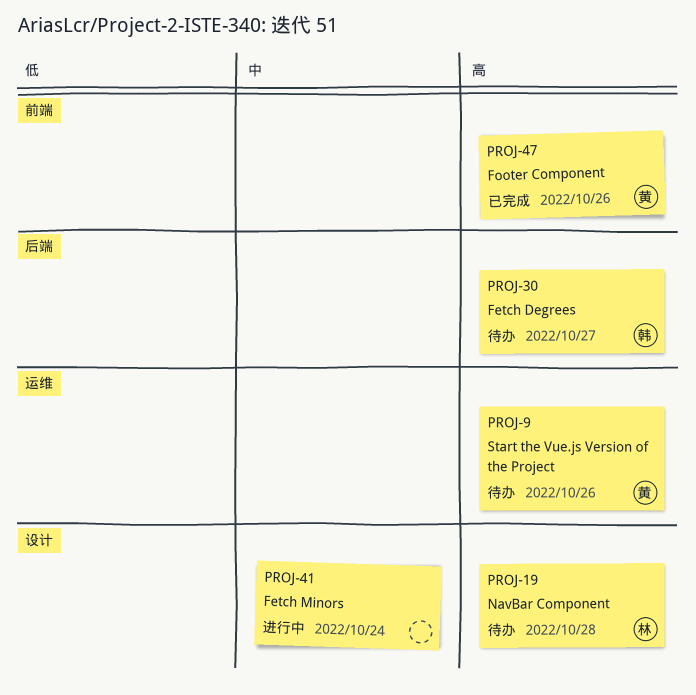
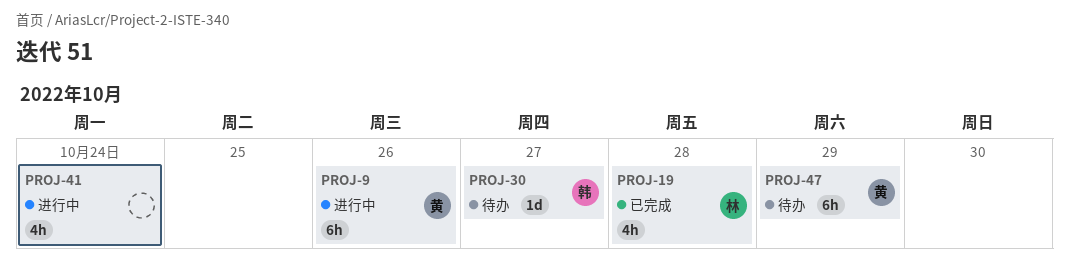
PROJ-9, status: 待办 -> 进行中
PROJ-19, status: 待办 -> 已完成
PROJ-47, status: 已完成 -> 待办
PROJ-47, day: Oct 26 -> Oct 29

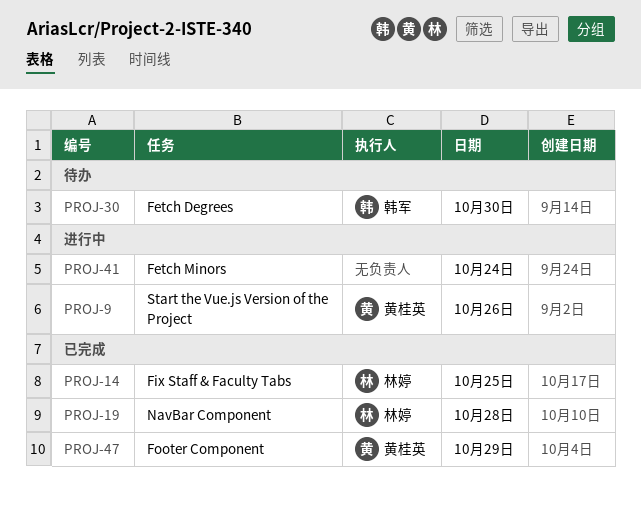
PROJ-14: none -> present
PROJ-30, day: Oct 27 -> Oct 30
PROJ-47, status: 待办 -> 已完成

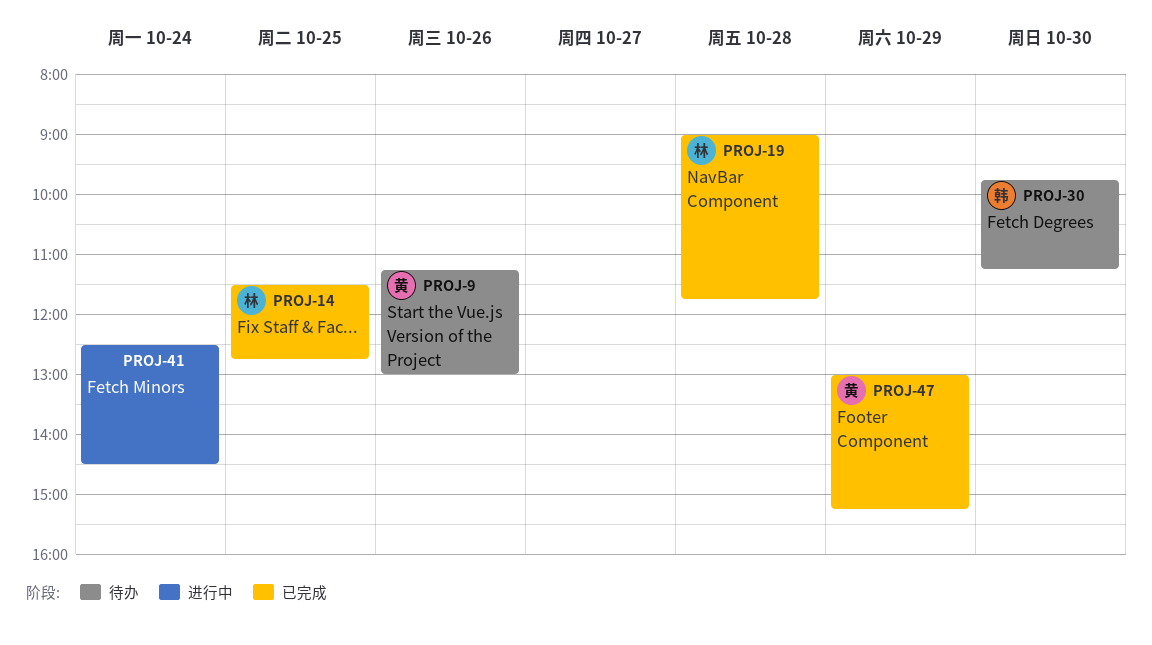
PROJ-9, status: 进行中 -> 待办

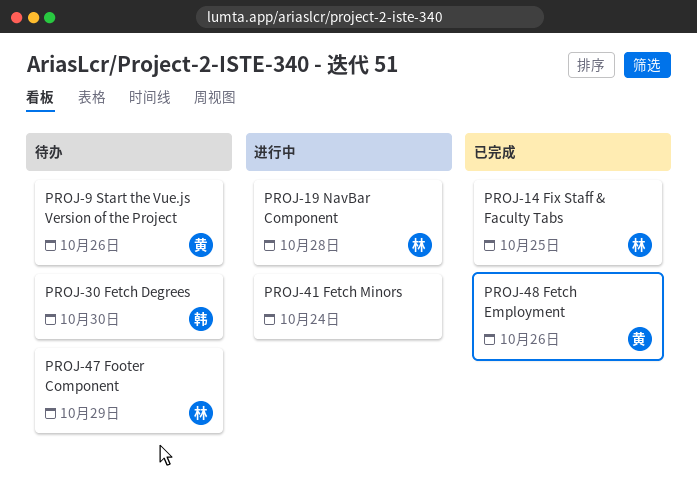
PROJ-19, status: 已完成 -> 进行中
PROJ-47, status: 已完成 -> 待办
PROJ-47, owner: 黄 -> 林
PROJ-48: none -> present

